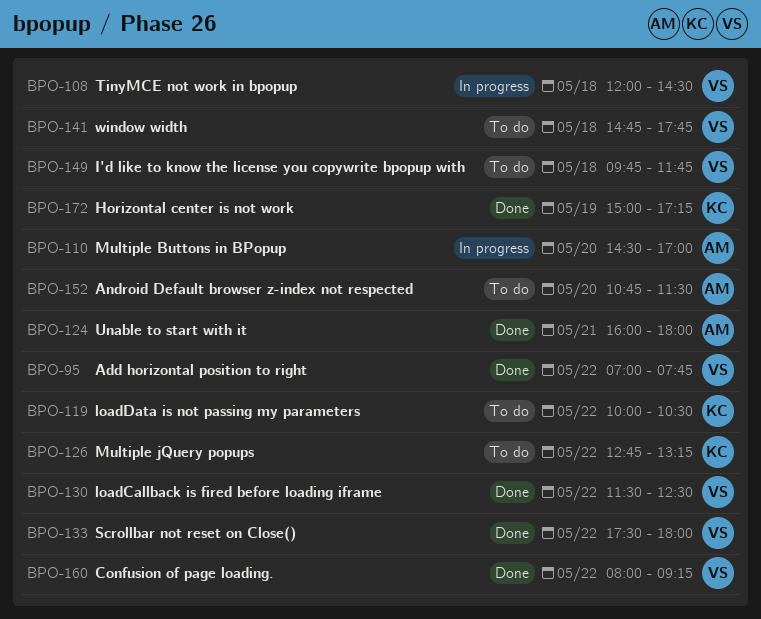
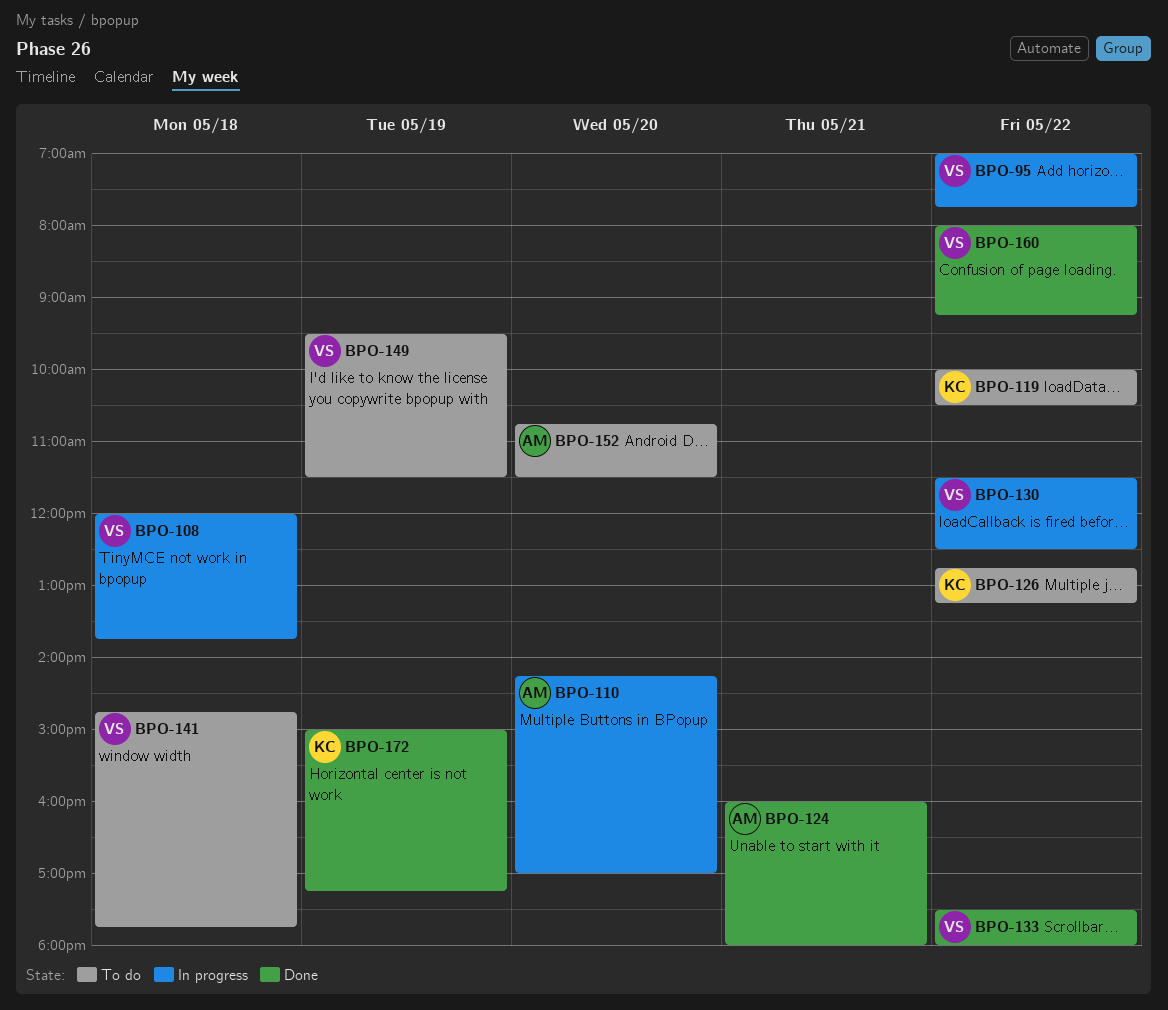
BPO-95, status: Done -> In progress
BPO-108, ends: 14:30 -> 13:45
BPO-110, begins: 14:30 -> 14:15
BPO-130, status: Done -> In progress
BPO-149, day: May 18 -> May 19
BPO-149, begins: 09:45 -> 09:30
BPO-149, ends: 11:45 -> 11:30

